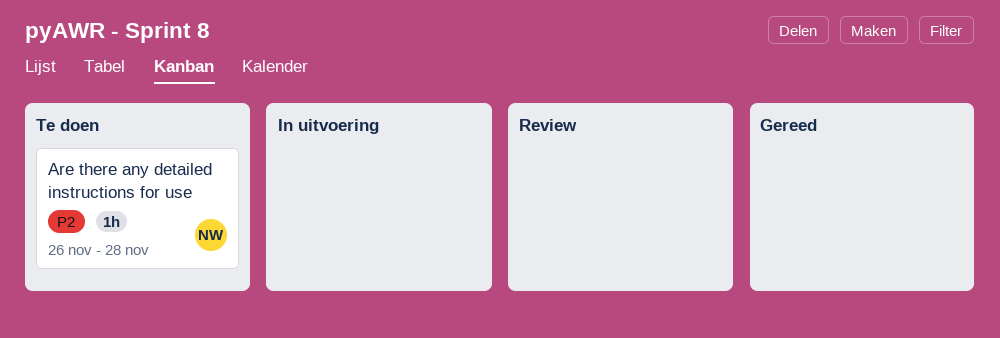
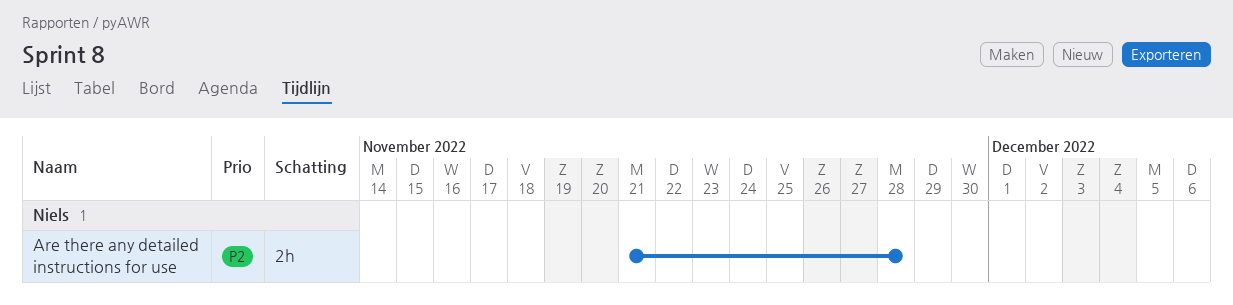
Are there any detailed instructions for use, estimate: 1h -> 2h
Are there any detailed instructions for use, start: Nov 26 -> Nov 21

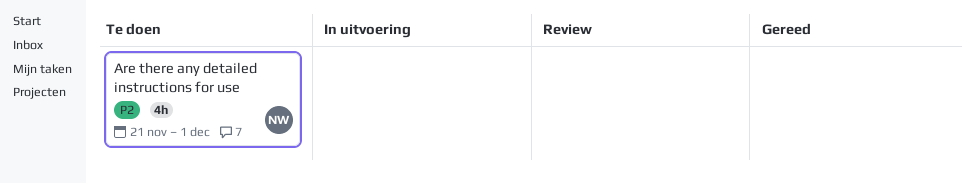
Are there any detailed instructions for use, estimate: 2h -> 4h
Are there any detailed instructions for use, due: Nov 28 -> Dec 1

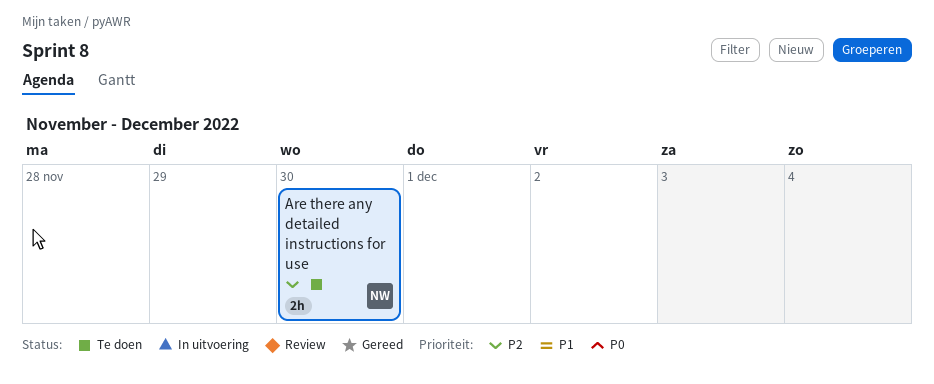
Are there any detailed instructions for use, estimate: 4h -> 2h
Are there any detailed instructions for use, due: Dec 1 -> Nov 30

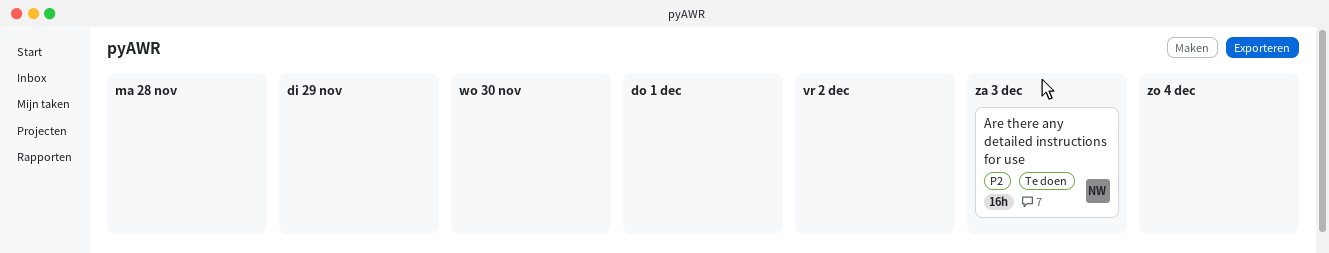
Are there any detailed instructions for use, estimate: 2h -> 16h
Are there any detailed instructions for use, due: Nov 30 -> Dec 3

